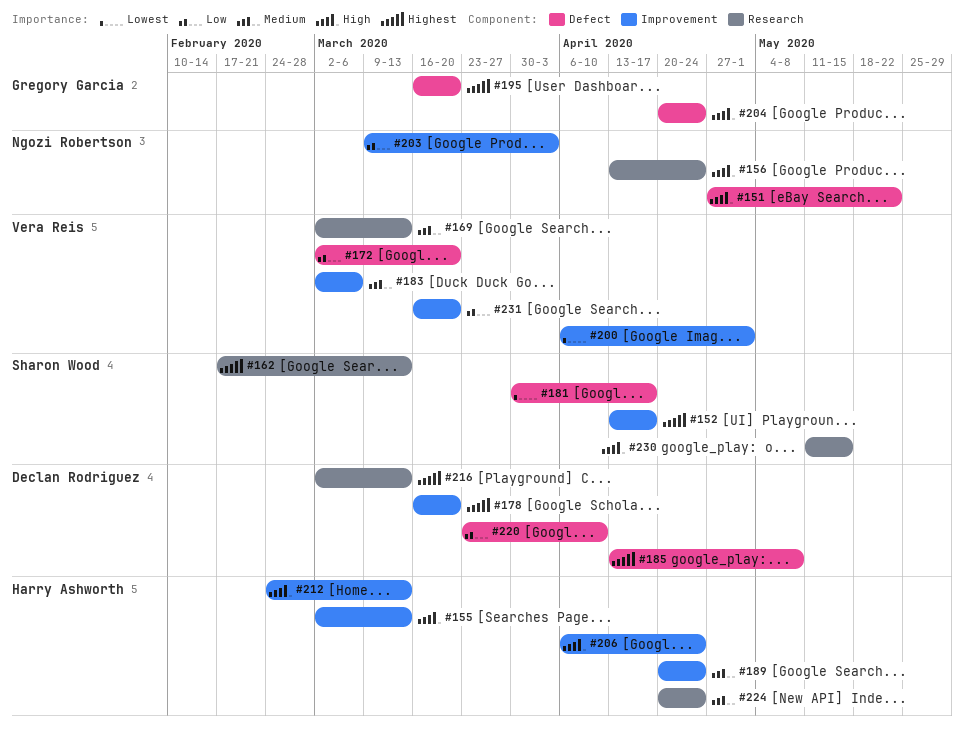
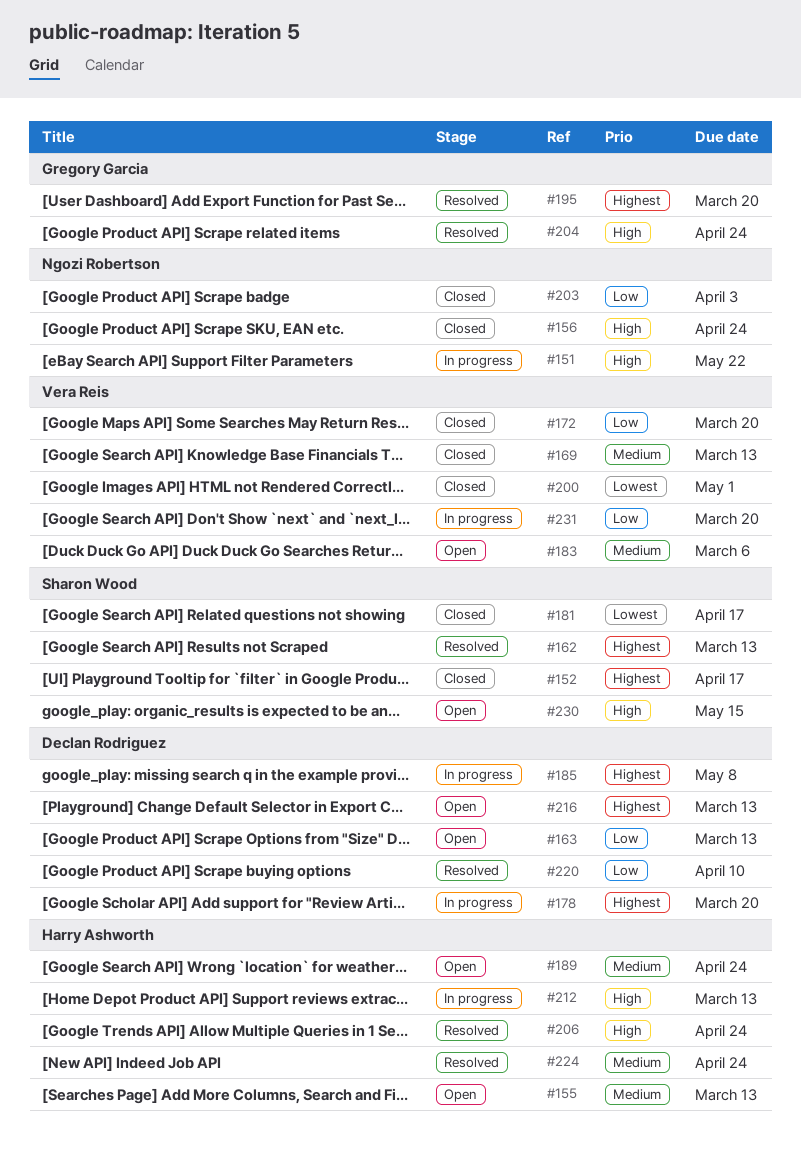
#155, priority: High -> Medium
#163: none -> present

